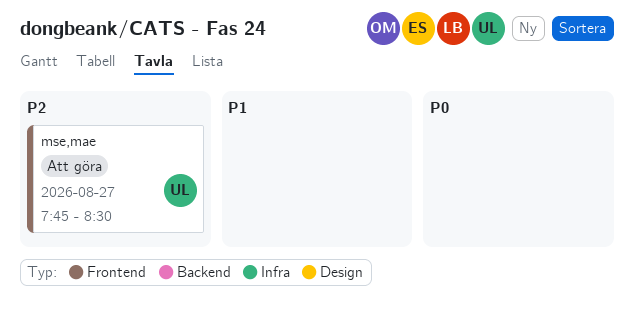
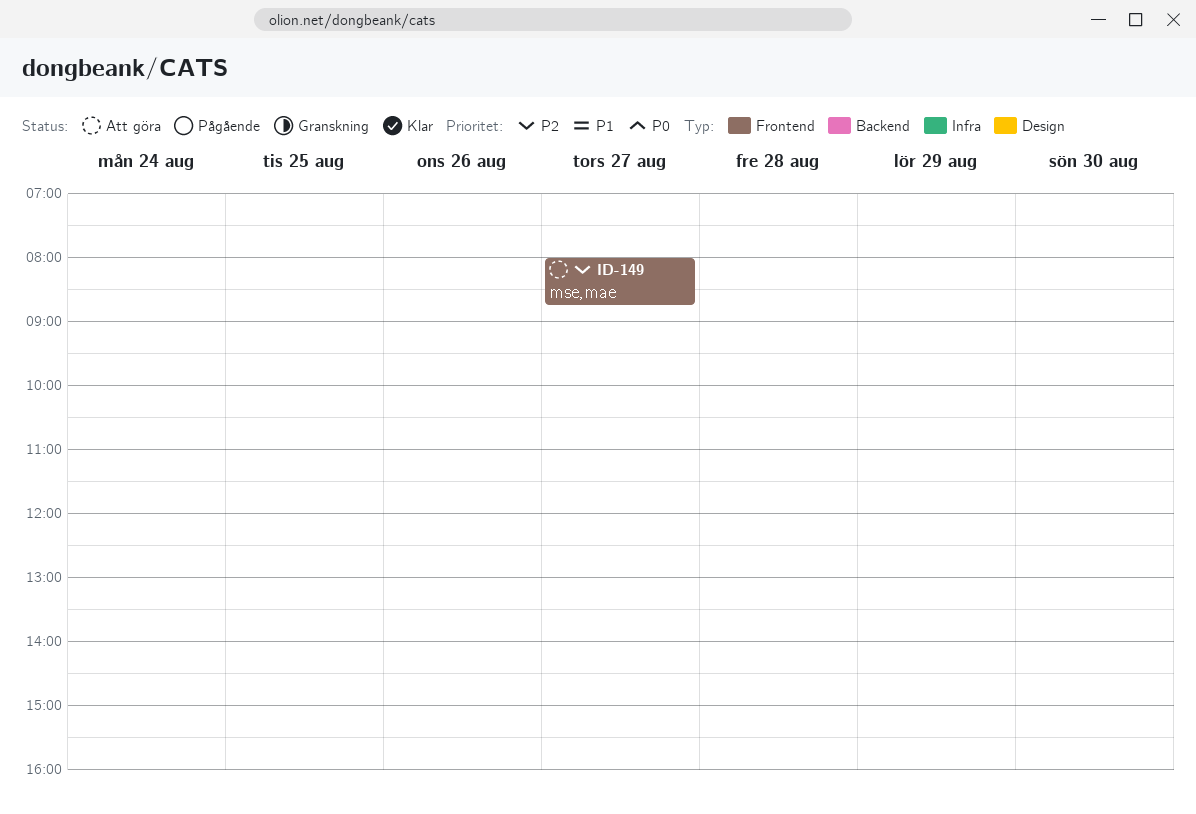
mse,mae, begins: 07:45 -> 08:00
mse,mae, ends: 08:30 -> 08:45

